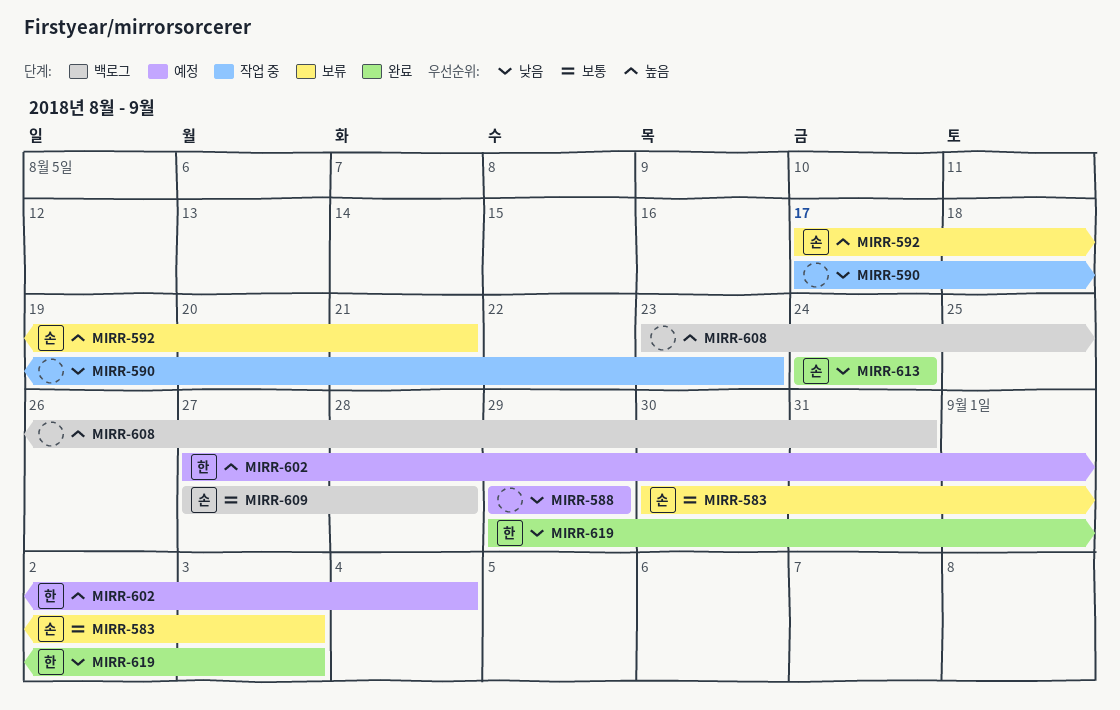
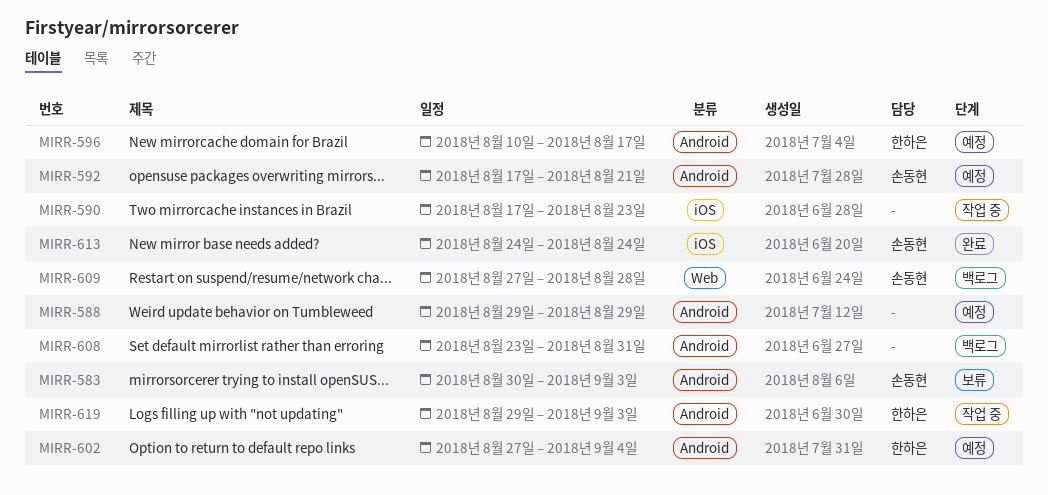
MIRR-592, status: 보류 -> 예정
MIRR-596: none -> present
MIRR-619, status: 완료 -> 작업 중

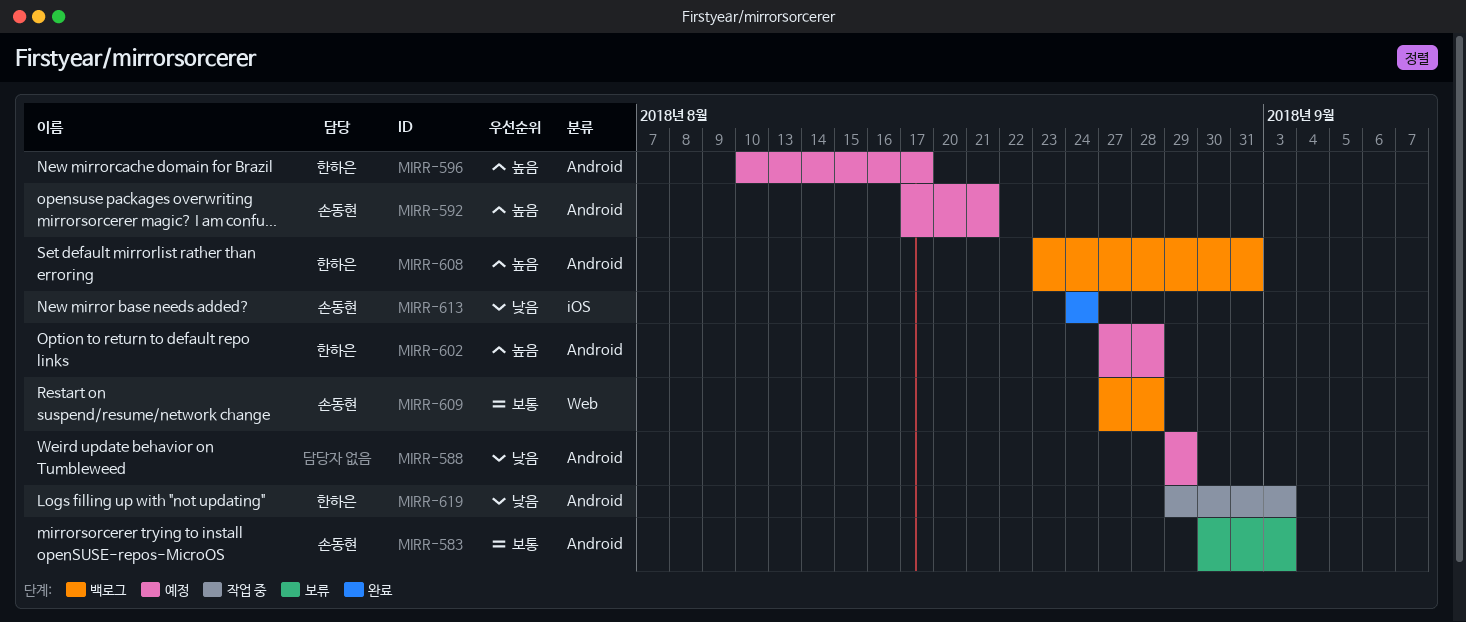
MIRR-590: present -> none
MIRR-602, due: Sep 4 -> Aug 28
MIRR-608, owner: none -> 한하은

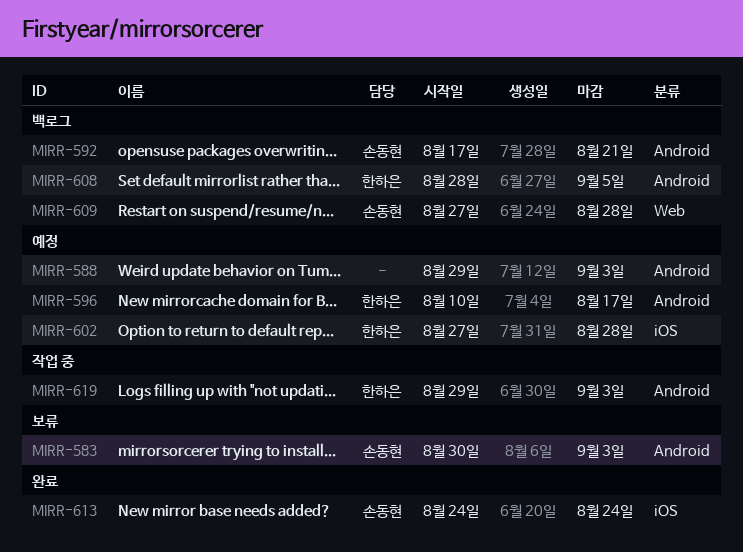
MIRR-588, due: Aug 29 -> Sep 3
MIRR-592, status: 예정 -> 백로그
MIRR-602, label: Android -> iOS
MIRR-608, start: Aug 23 -> Aug 28
MIRR-608, due: Aug 31 -> Sep 5

